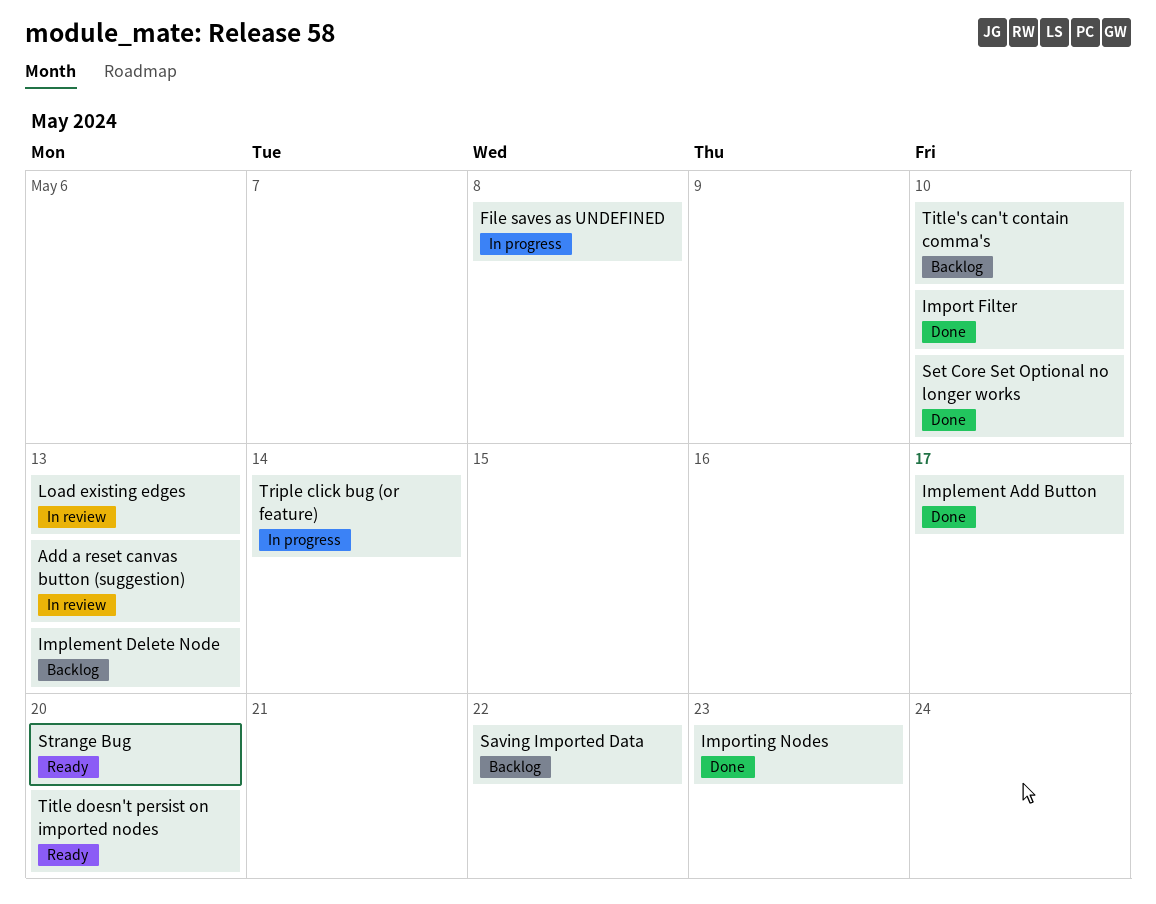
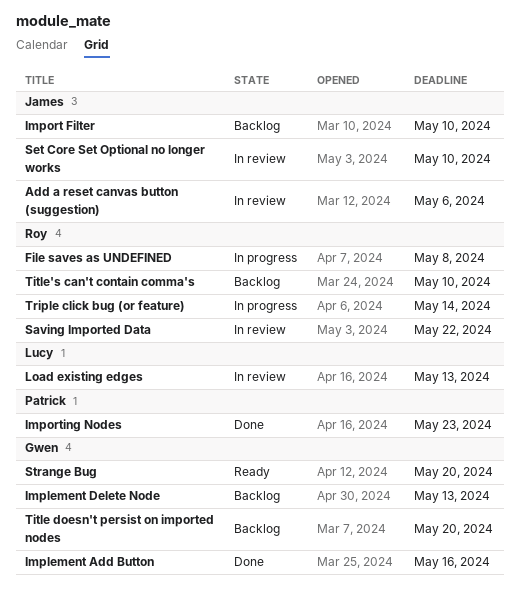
Add a reset canvas button (suggestion), due: May 13 -> May 6
Implement Add Button, due: May 17 -> May 16
Import Filter, status: Done -> Backlog
Saving Imported Data, status: Backlog -> In review
Set Core Set Optional no longer works, status: Done -> In review
Title doesn't persist on imported nodes, status: Ready -> Backlog

